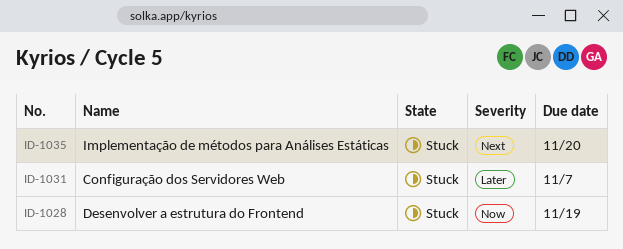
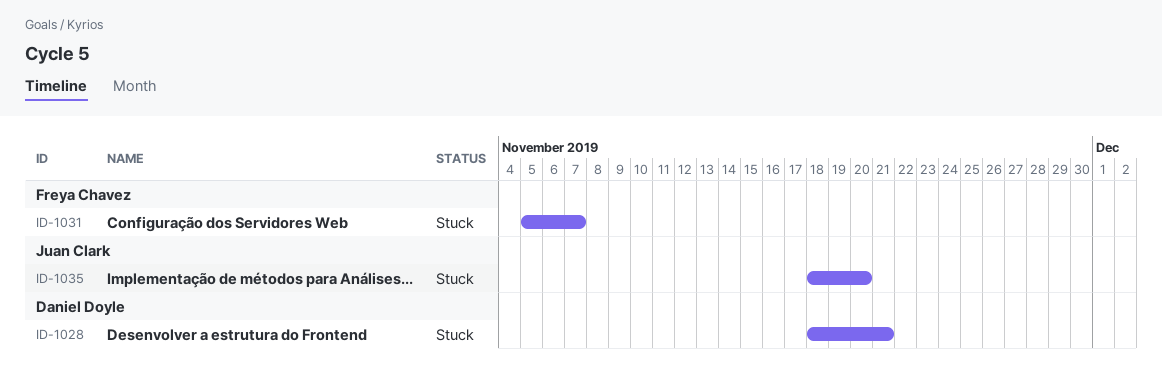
ID-1028, due: Nov 19 -> Nov 21

